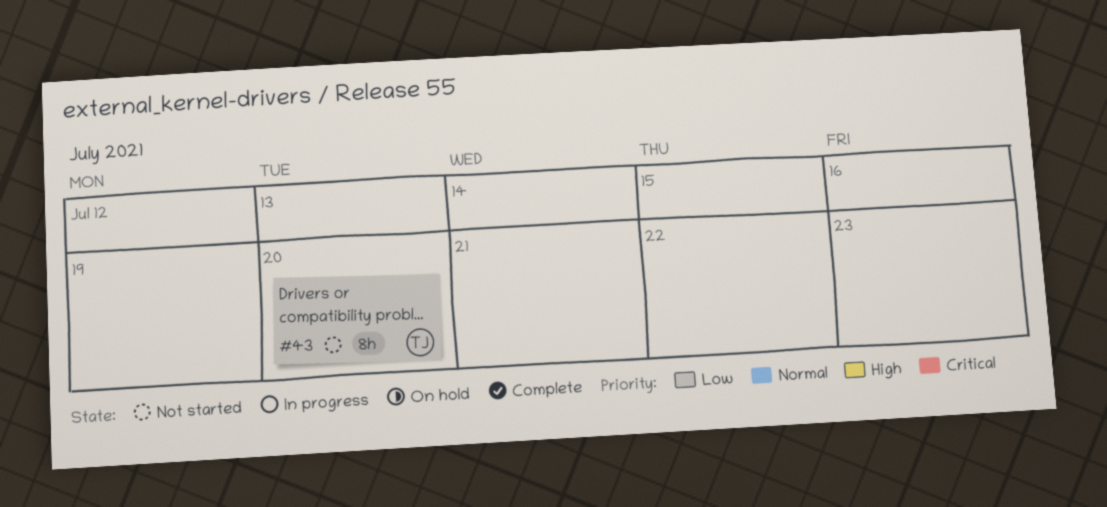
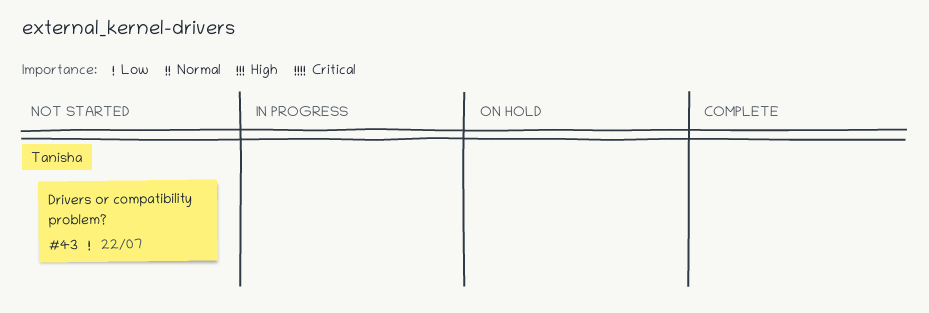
#43, due: Jul 20 -> Jul 22

